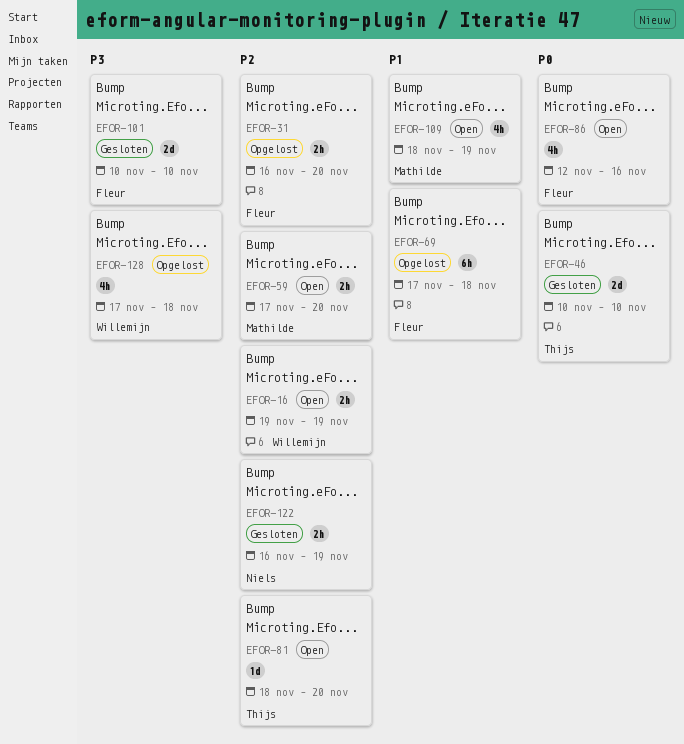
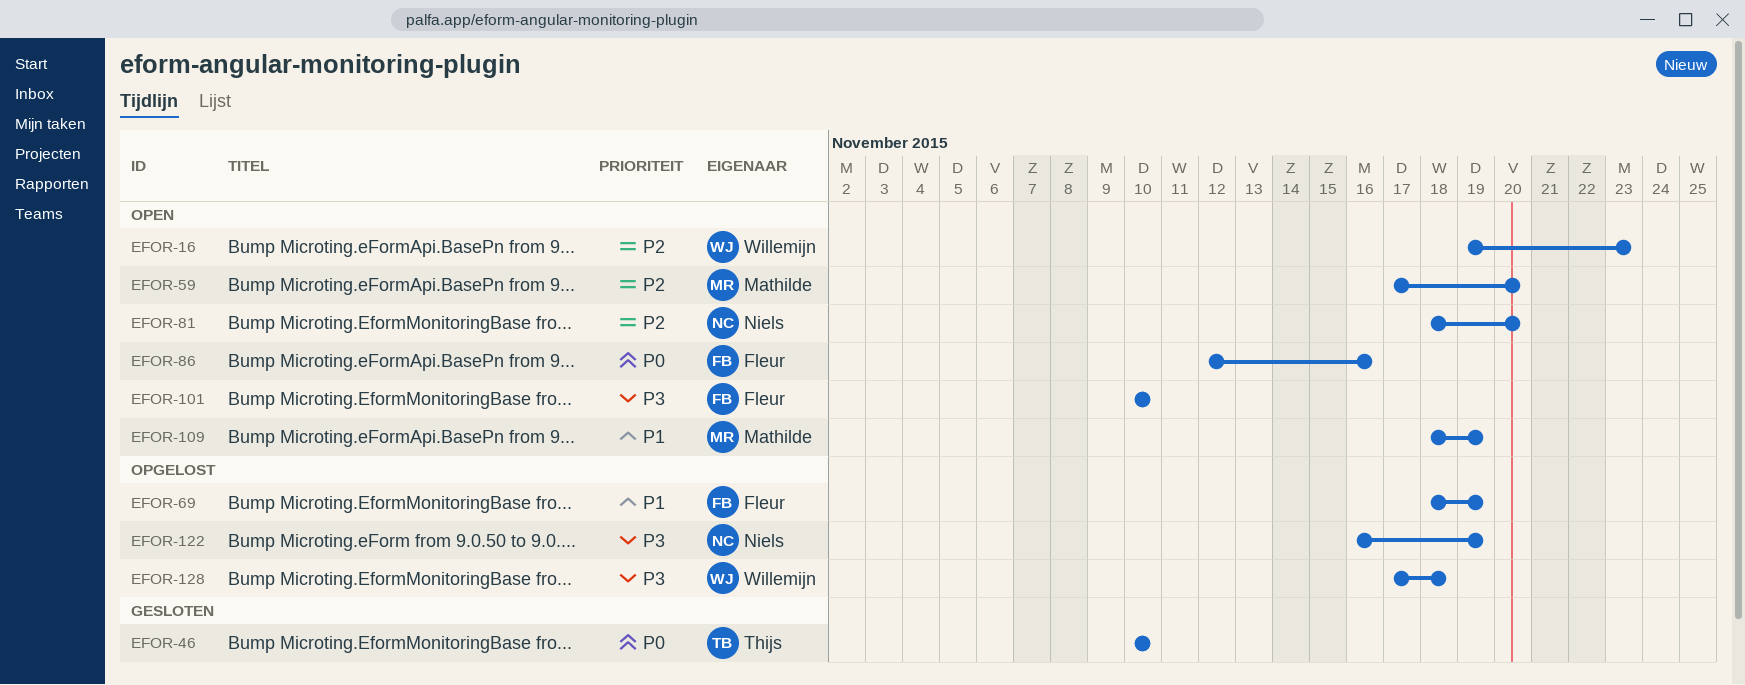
EFOR-16, due: Nov 19 -> Nov 23
EFOR-31: present -> none
EFOR-69, start: Nov 17 -> Nov 18
EFOR-69, due: Nov 18 -> Nov 19
EFOR-81, owner: Thijs -> Niels
EFOR-101, status: Gesloten -> Open
EFOR-122, status: Gesloten -> Opgelost
EFOR-122, priority: P2 -> P3

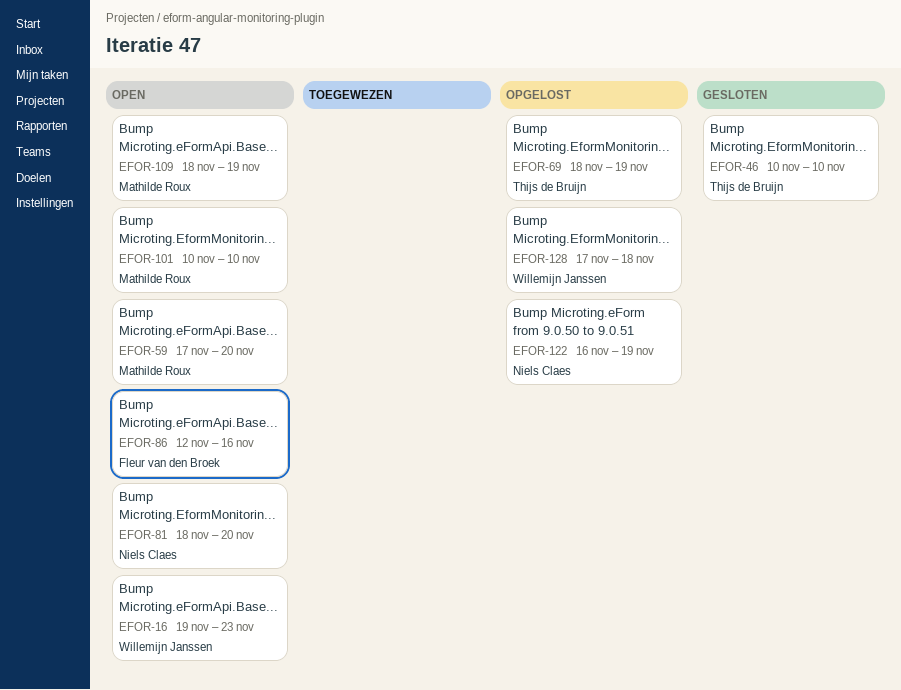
EFOR-69, owner: Fleur van den Broek -> Thijs de Bruijn
EFOR-101, owner: Fleur van den Broek -> Mathilde Roux

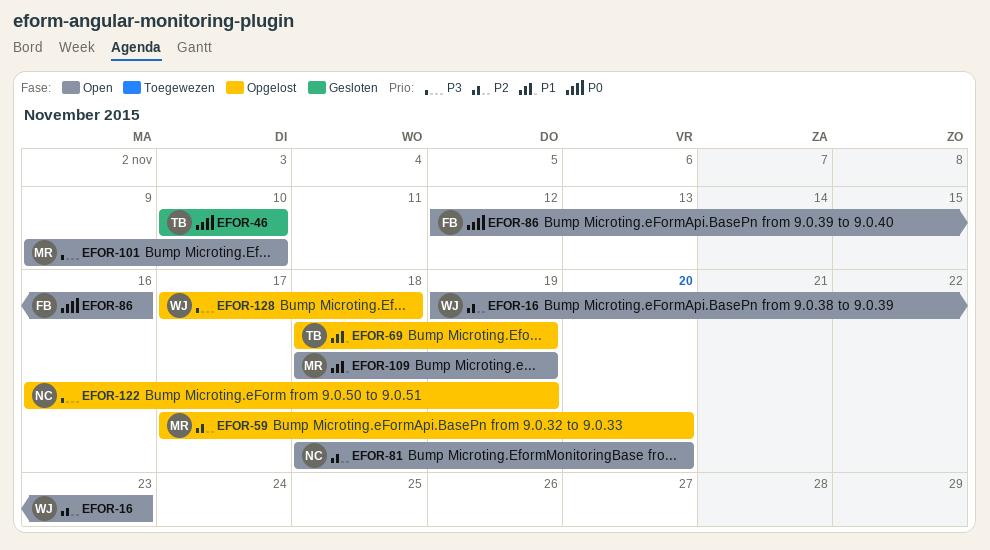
EFOR-59, status: Open -> Opgelost
EFOR-101, start: Nov 10 -> Nov 9

